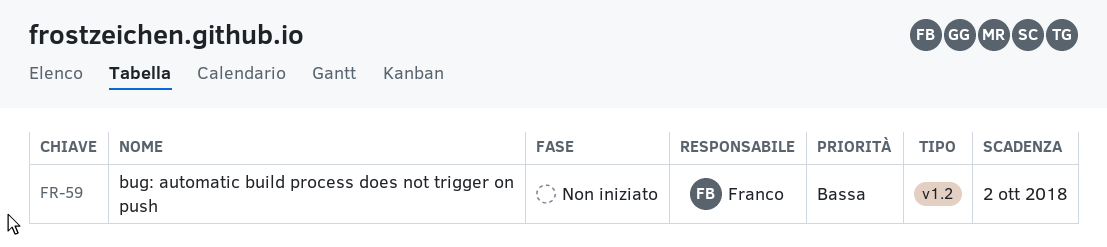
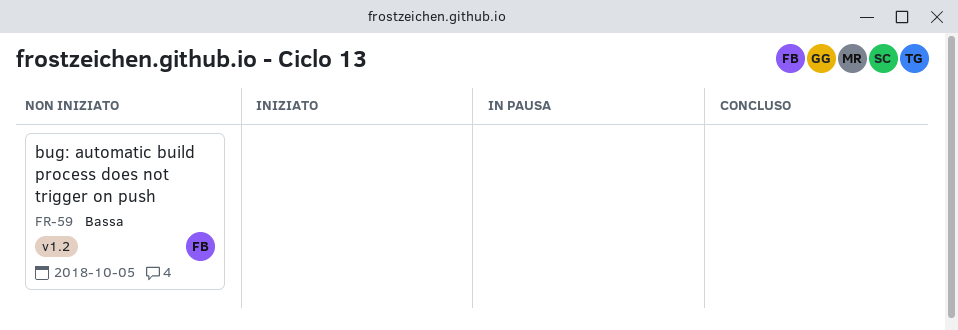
FR-59, due: Oct 2 -> Oct 5

